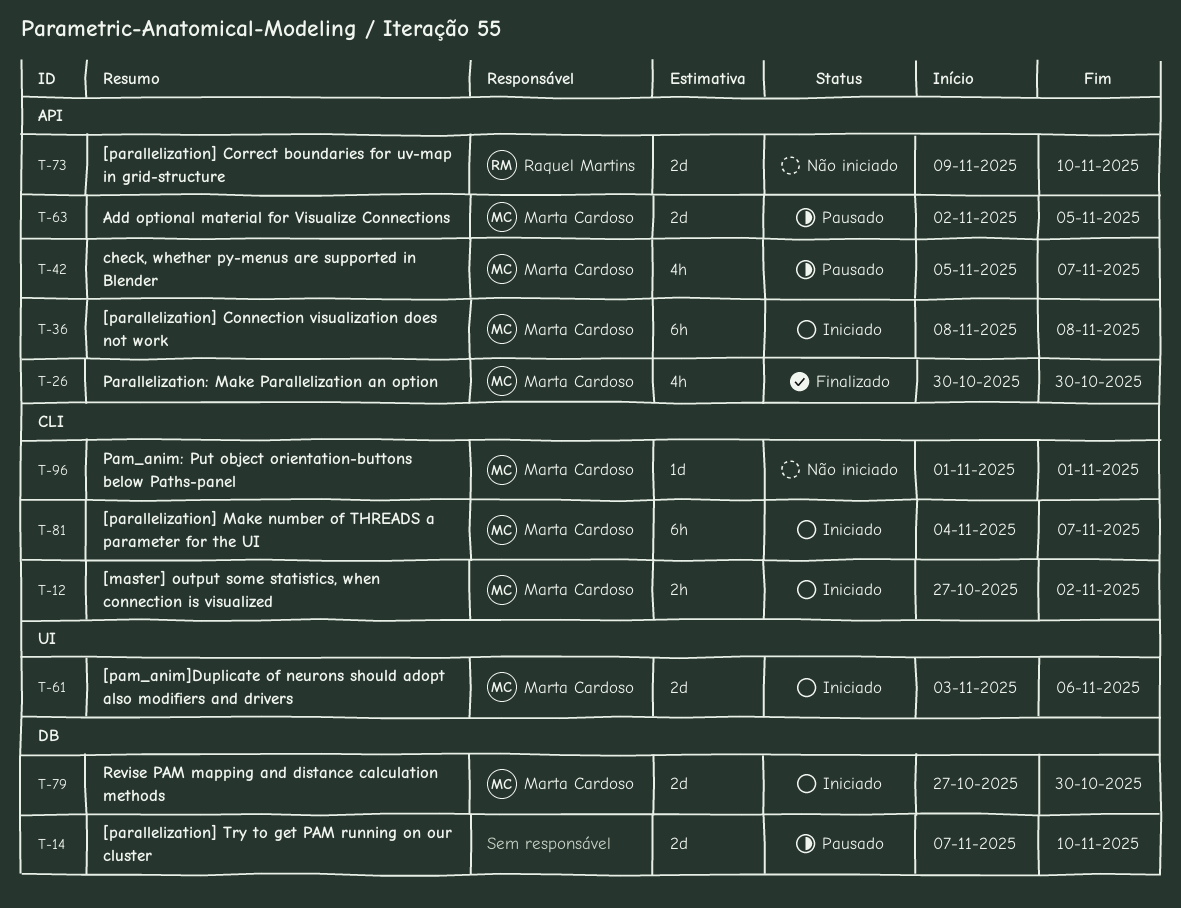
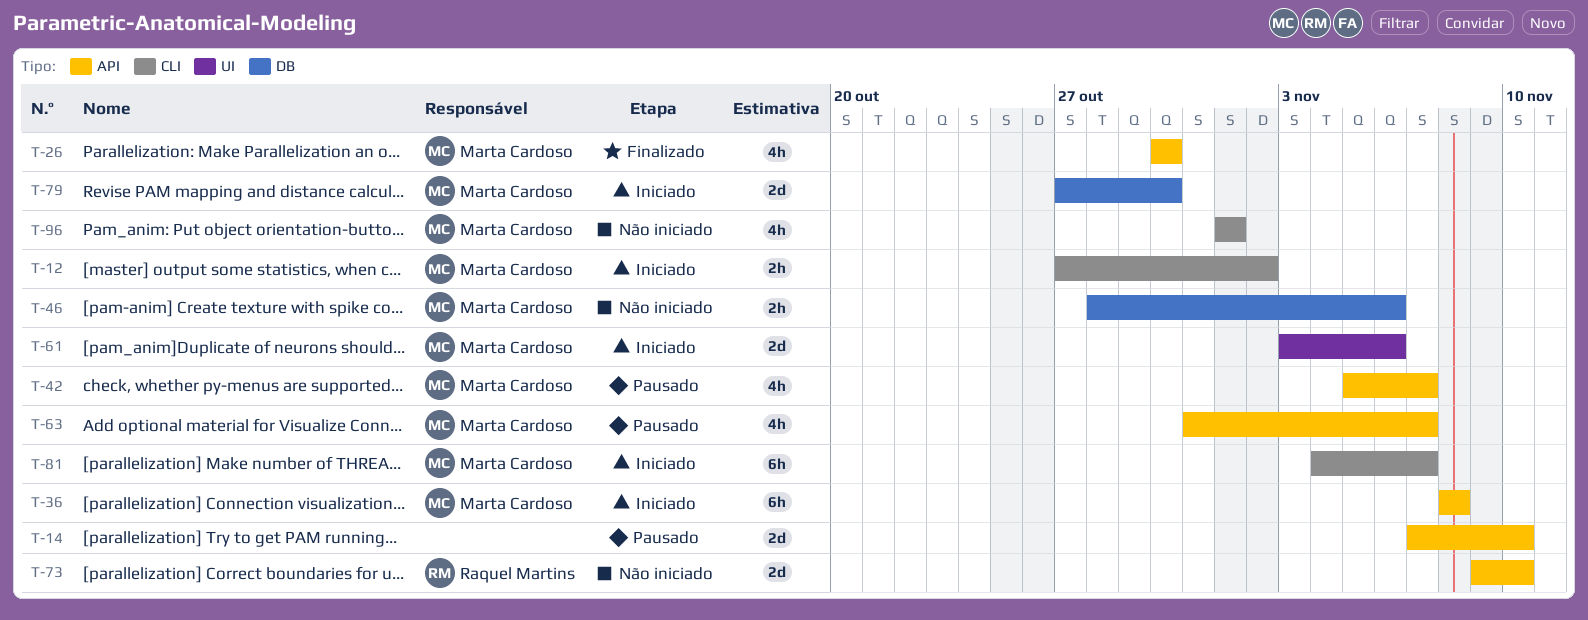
T-14, label: DB -> API
T-46: none -> present
T-63, estimate: 2d -> 4h
T-63, start: Nov 2 -> Oct 31
T-63, due: Nov 5 -> Nov 7
T-96, estimate: 1d -> 4h

